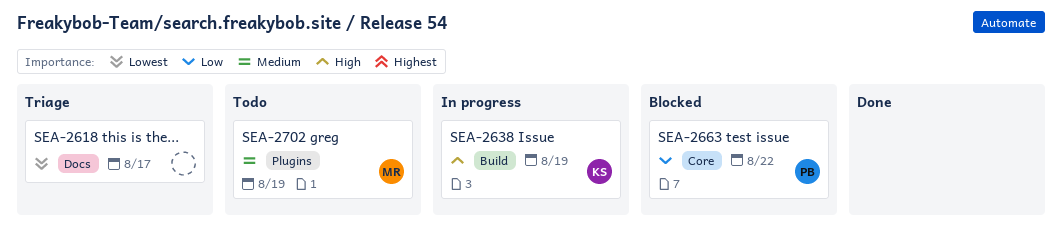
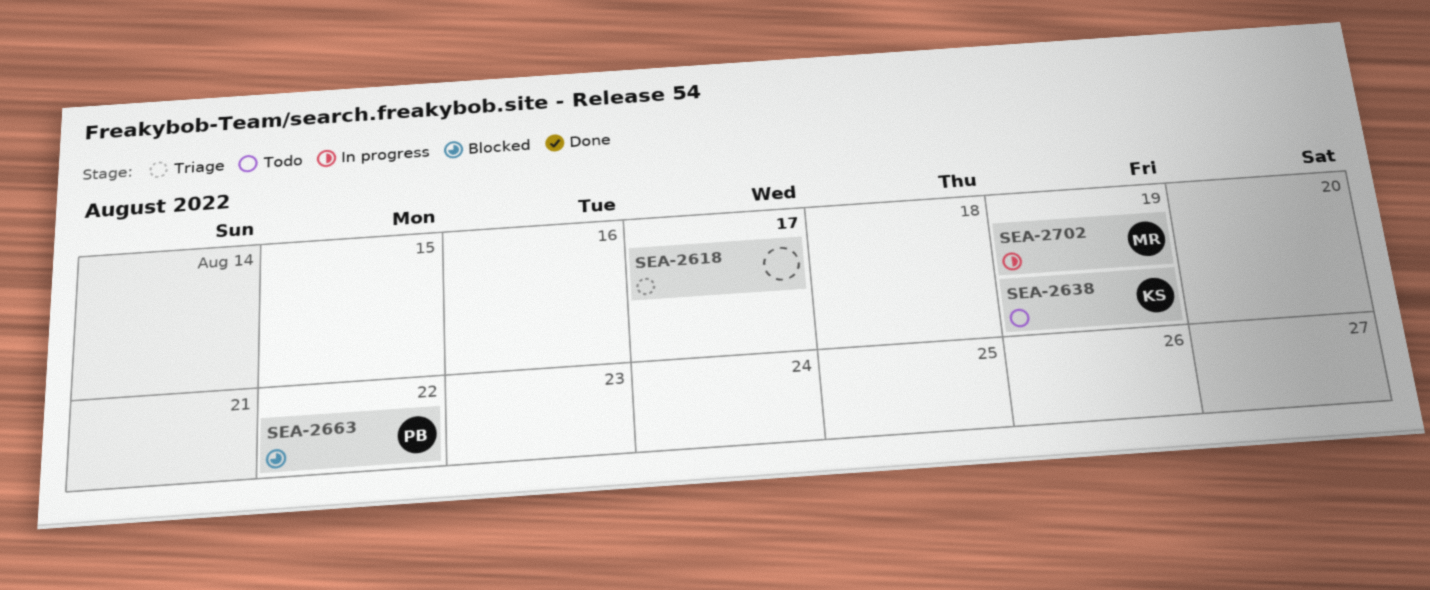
SEA-2638, status: In progress -> Todo
SEA-2702, status: Todo -> In progress

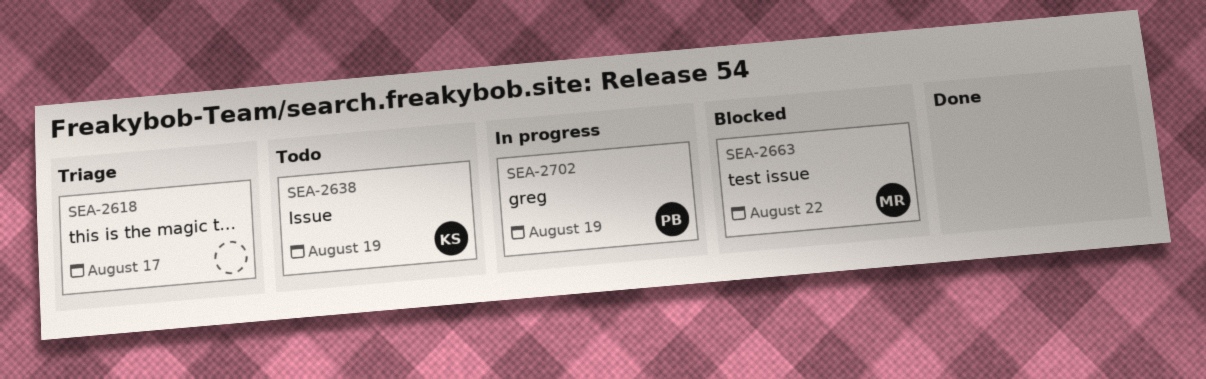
SEA-2663, owner: PB -> MR
SEA-2702, owner: MR -> PB

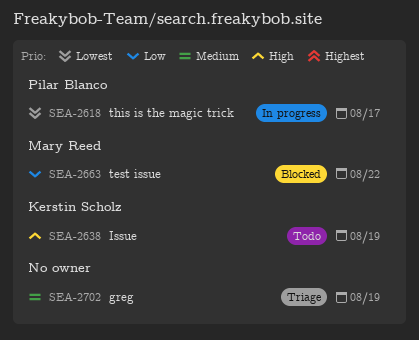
SEA-2618, status: Triage -> In progress
SEA-2618, owner: none -> Pilar Blanco
SEA-2702, status: In progress -> Triage
SEA-2702, owner: Pilar Blanco -> none

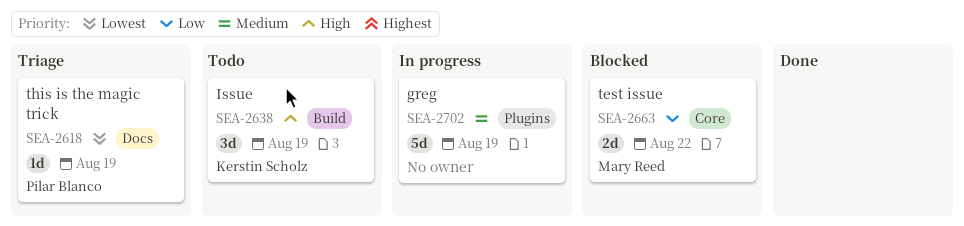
SEA-2618, status: In progress -> Triage
SEA-2618, due: Aug 17 -> Aug 19
SEA-2702, status: Triage -> In progress

